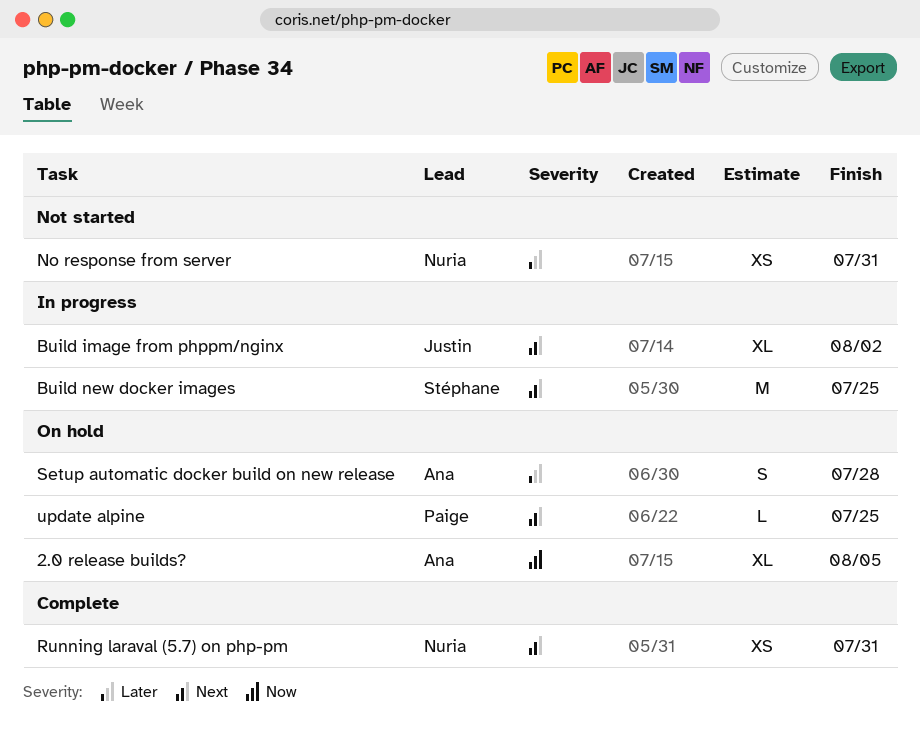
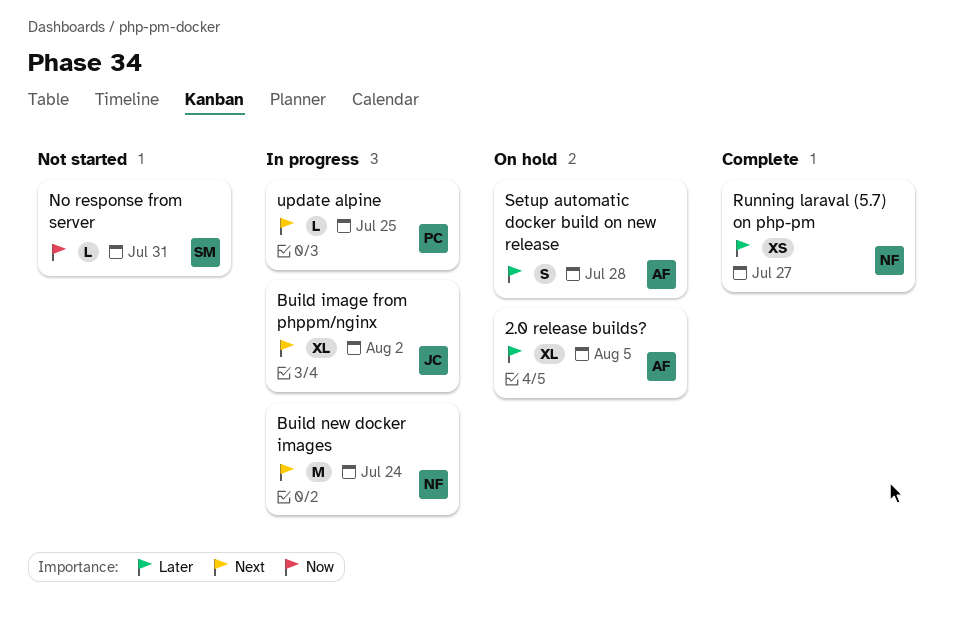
2.0 release builds?, priority: Now -> Later
Build new docker images, owner: Stéphane -> Nuria
Build new docker images, due: Jul 25 -> Jul 24
No response from server, owner: Nuria -> Stéphane
No response from server, priority: Later -> Now
No response from server, estimate: XS -> L
Running laraval (5.7) on php-pm, priority: Next -> Later
Running laraval (5.7) on php-pm, due: Jul 31 -> Jul 27
update alpine, status: On hold -> In progress

